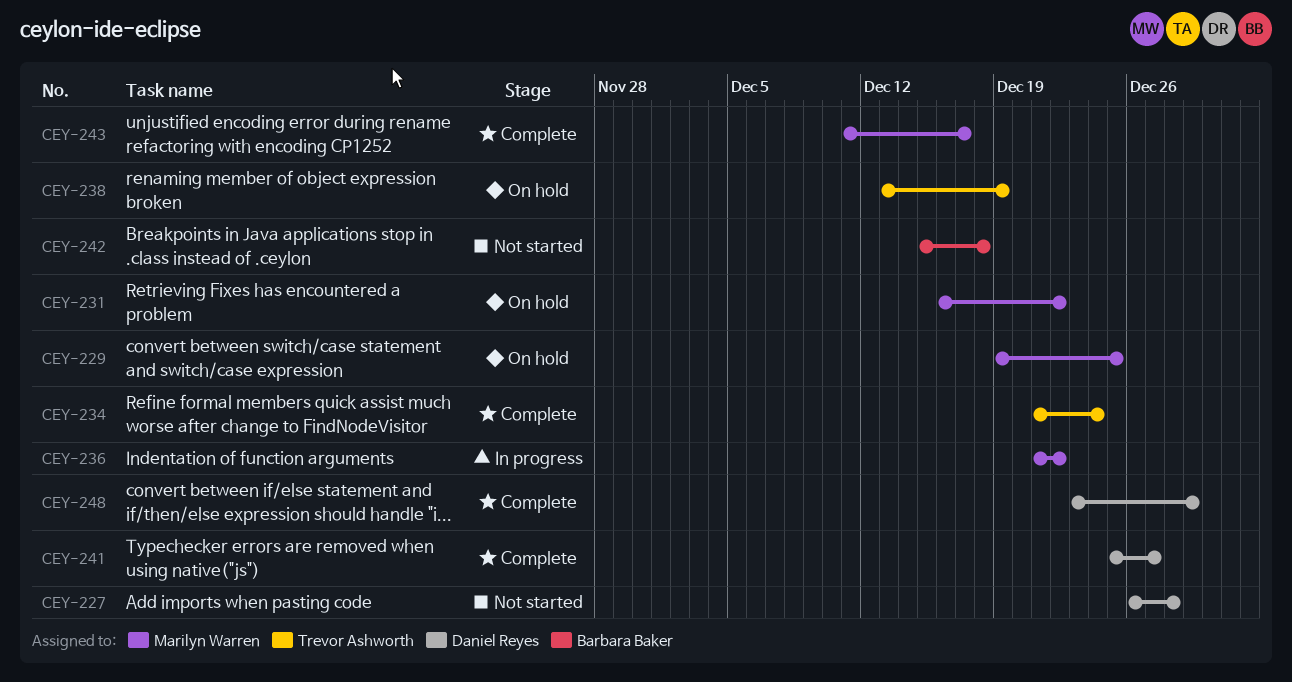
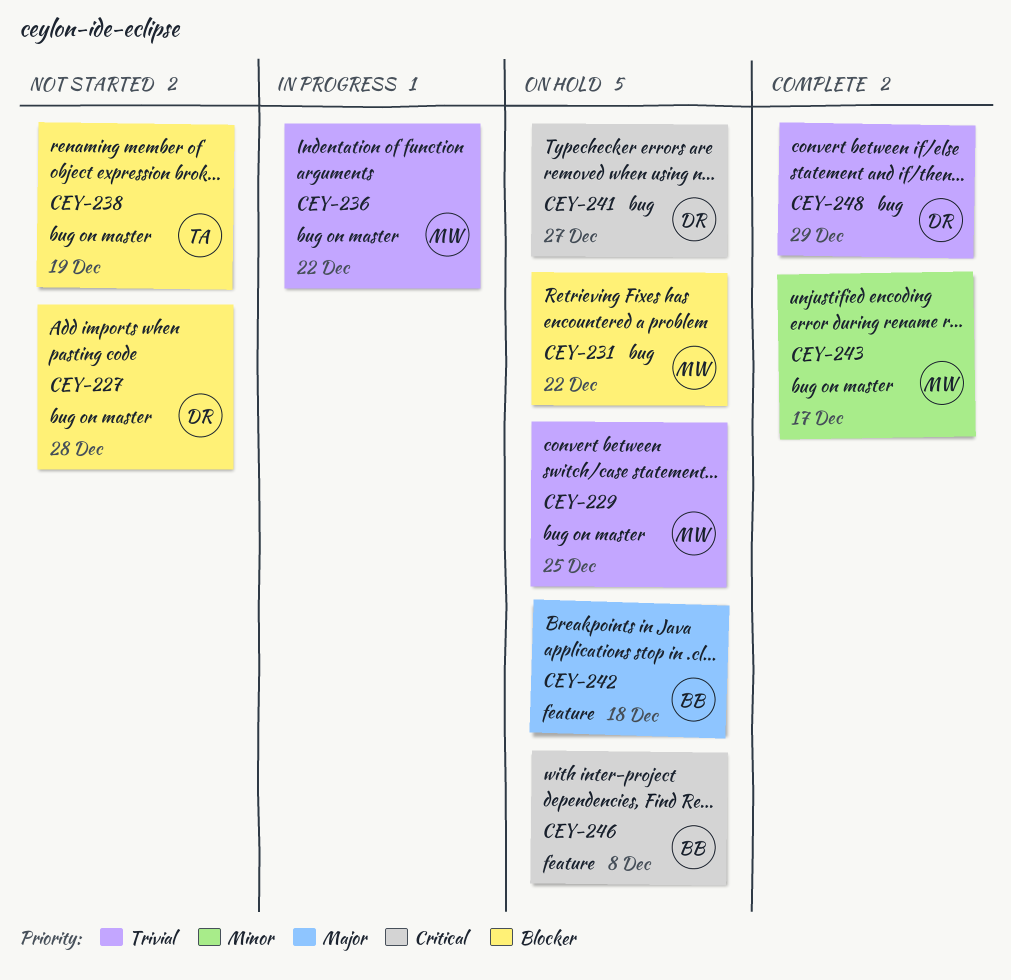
CEY-234: present -> none
CEY-238, status: On hold -> Not started
CEY-241, status: Complete -> On hold
CEY-242, status: Not started -> On hold
CEY-246: none -> present

